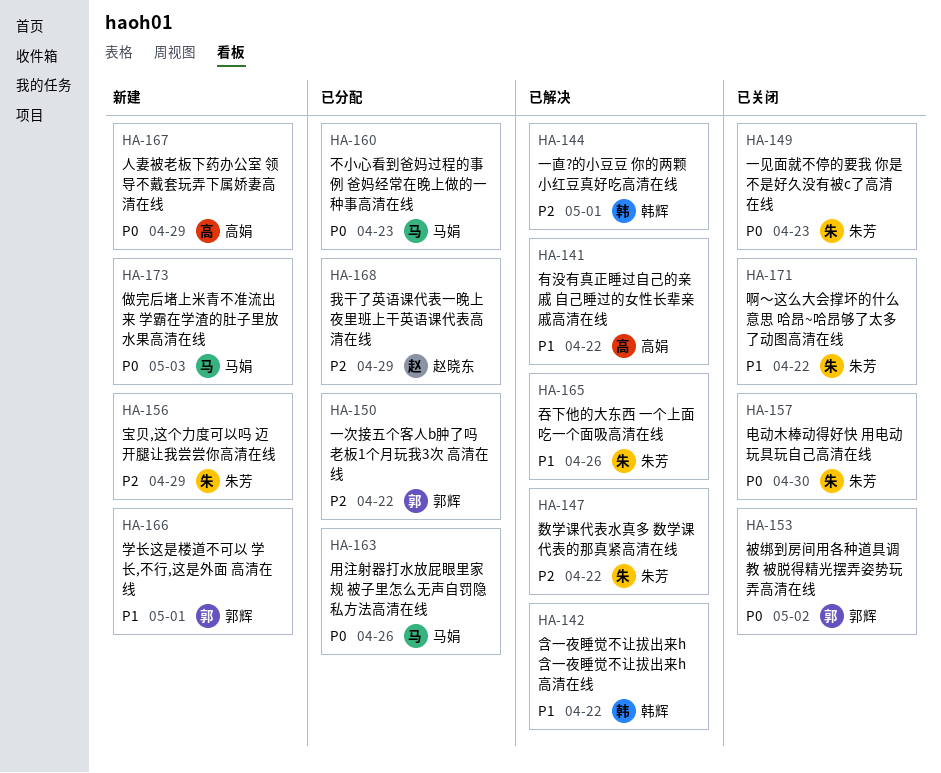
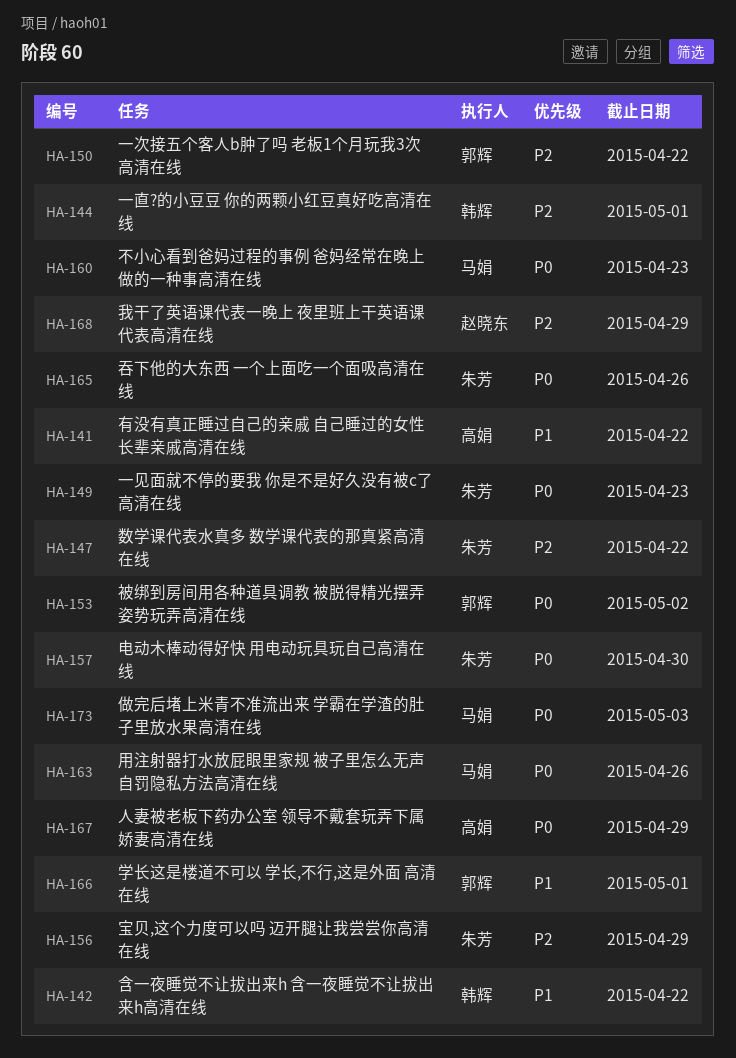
HA-165, priority: P1 -> P0
HA-171: present -> none

